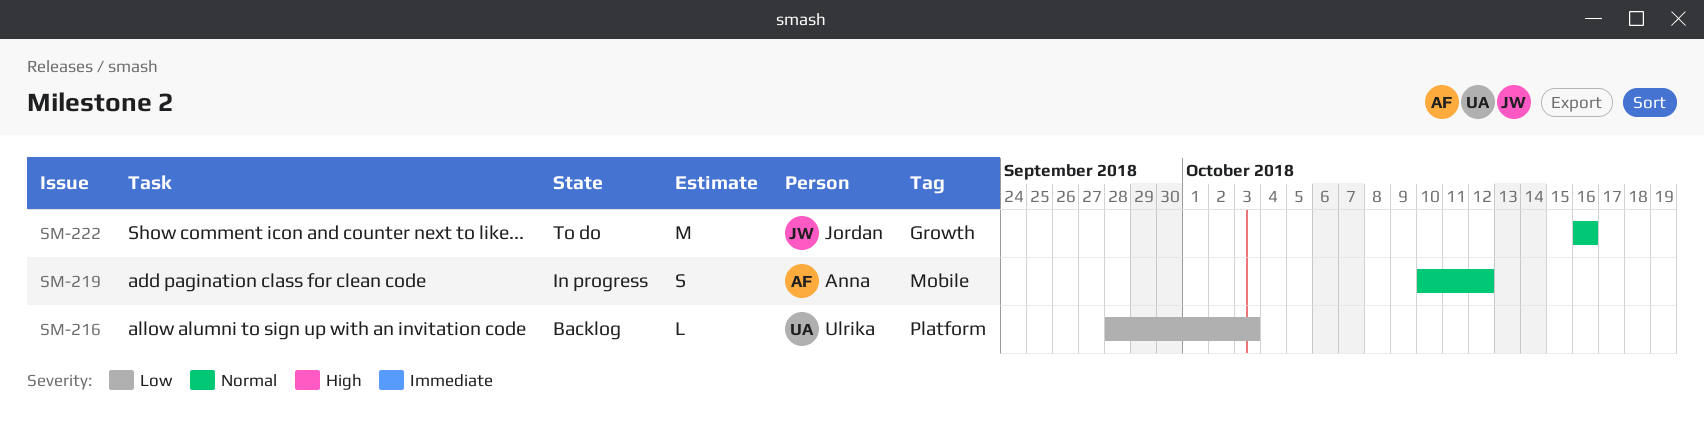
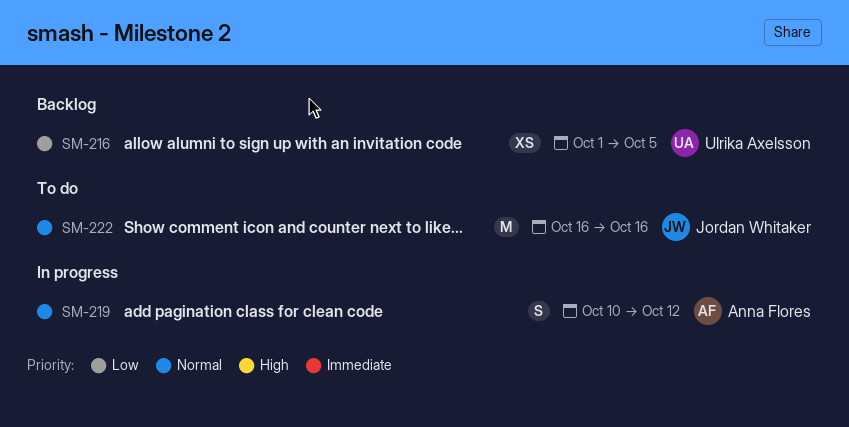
SM-216, estimate: L -> XS
SM-216, start: Sep 28 -> Oct 1
SM-216, due: Oct 3 -> Oct 5

